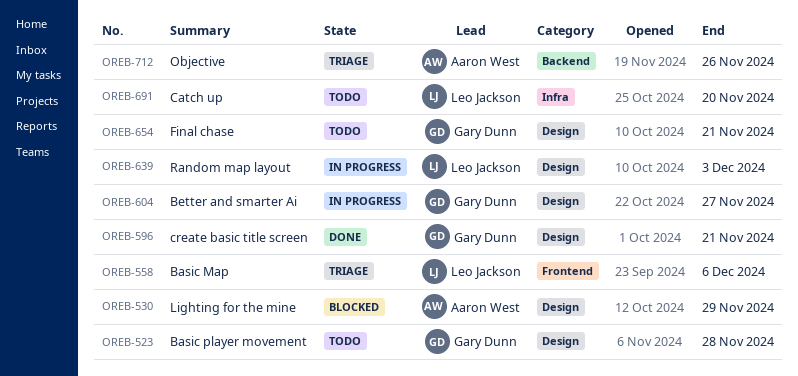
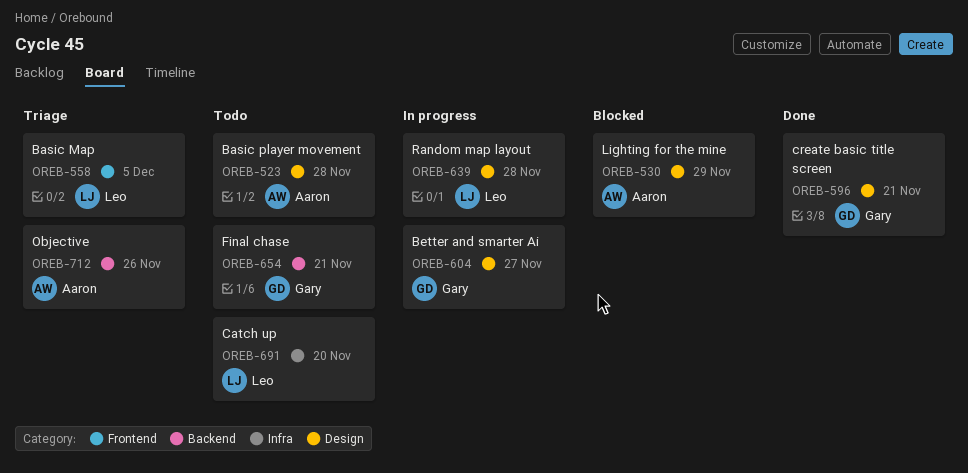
OREB-523, owner: Gary Dunn -> Aaron West
OREB-558, due: Dec 6 -> Dec 5
OREB-639, due: Dec 3 -> Nov 28
OREB-654, label: Design -> Backend

